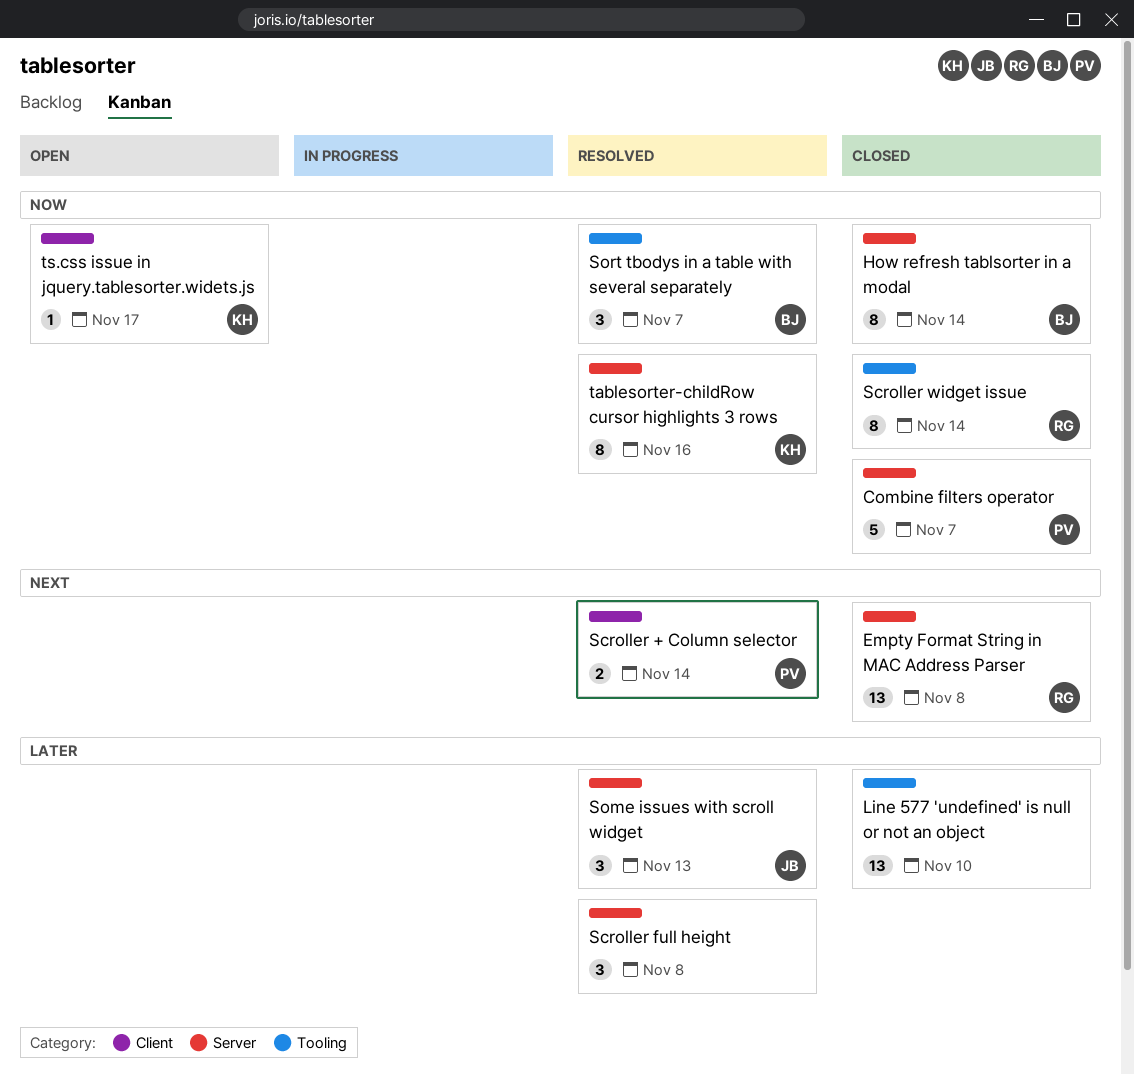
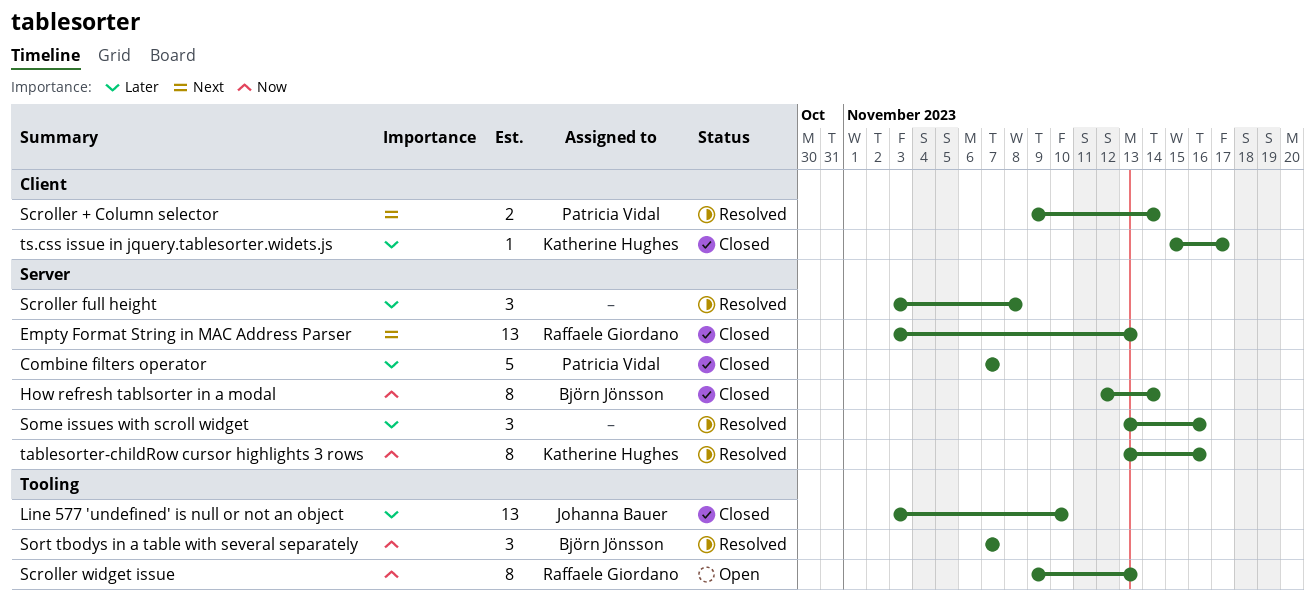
Combine filters operator, priority: Now -> Later
Empty Format String in MAC Address Parser, due: Nov 8 -> Nov 13
Line 577 'undefined' is null or not an object, owner: none -> Johanna Bauer
Scroller widget issue, status: Closed -> Open
Scroller widget issue, due: Nov 14 -> Nov 13
Some issues with scroll widget, owner: Johanna Bauer -> none
Some issues with scroll widget, due: Nov 13 -> Nov 16
ts.css issue in jquery.tablesorter.widets.js, status: Open -> Closed
ts.css issue in jquery.tablesorter.widets.js, priority: Now -> Later

